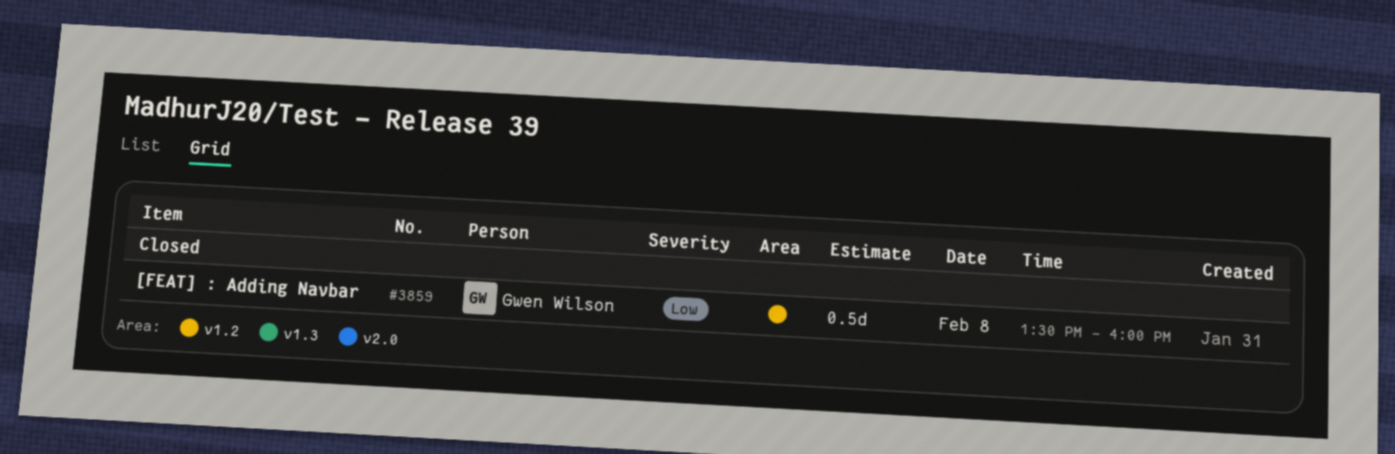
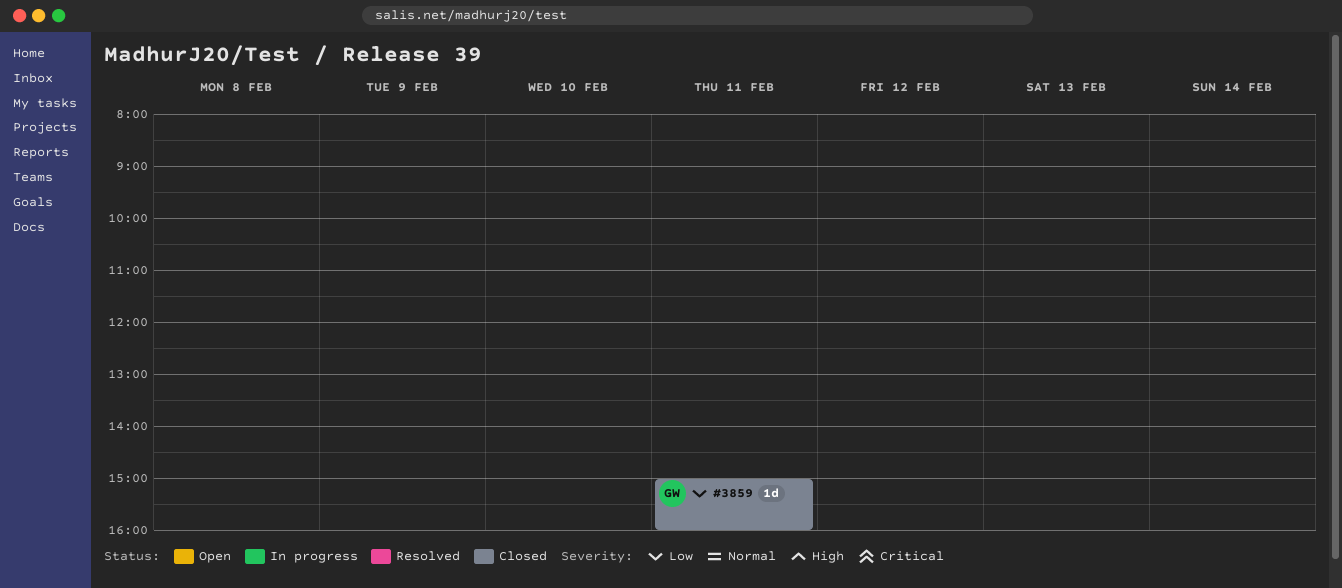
#3859, estimate: 0.5d -> 1d
#3859, day: Feb 8 -> Feb 11
#3859, begins: 13:30 -> 15:00

